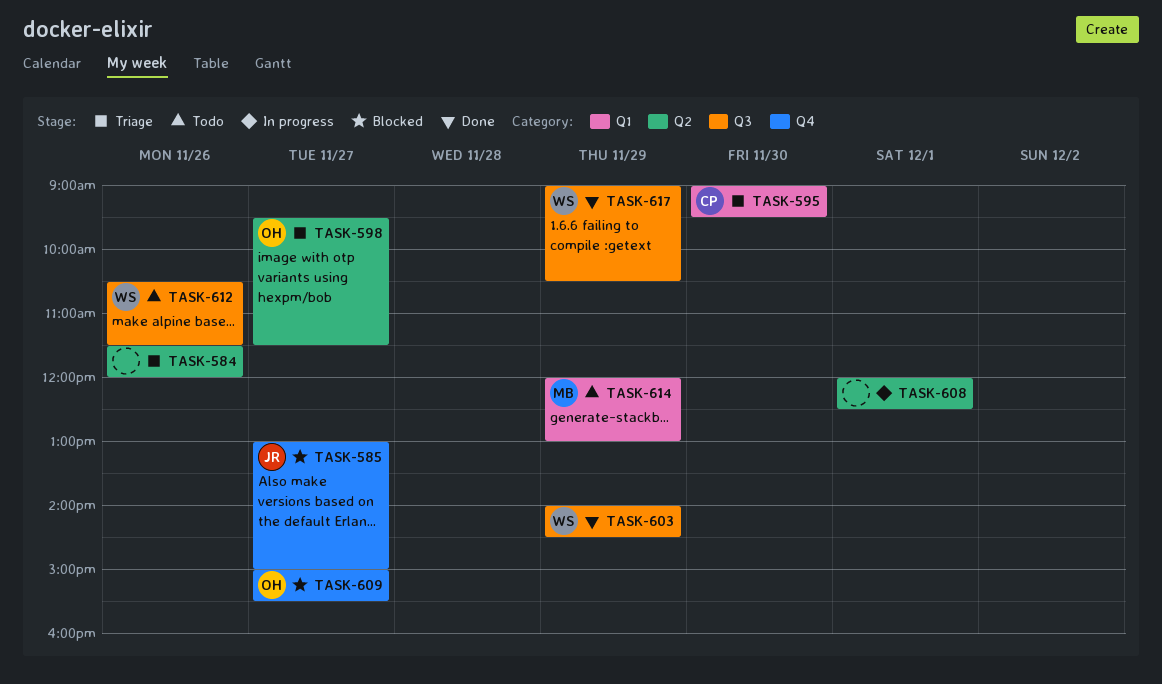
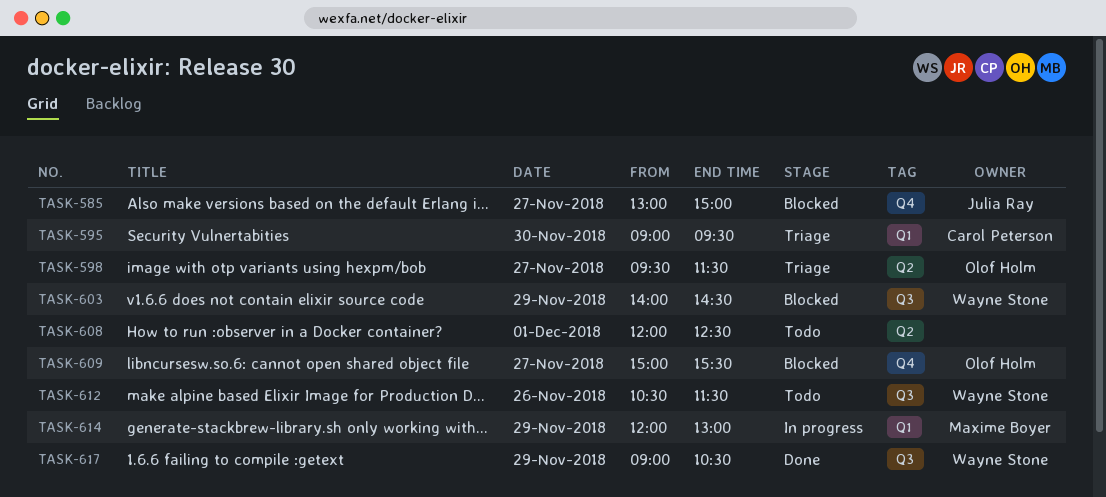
TASK-584: present -> none
TASK-603, status: Done -> Blocked
TASK-608, status: In progress -> Todo
TASK-614, status: Todo -> In progress

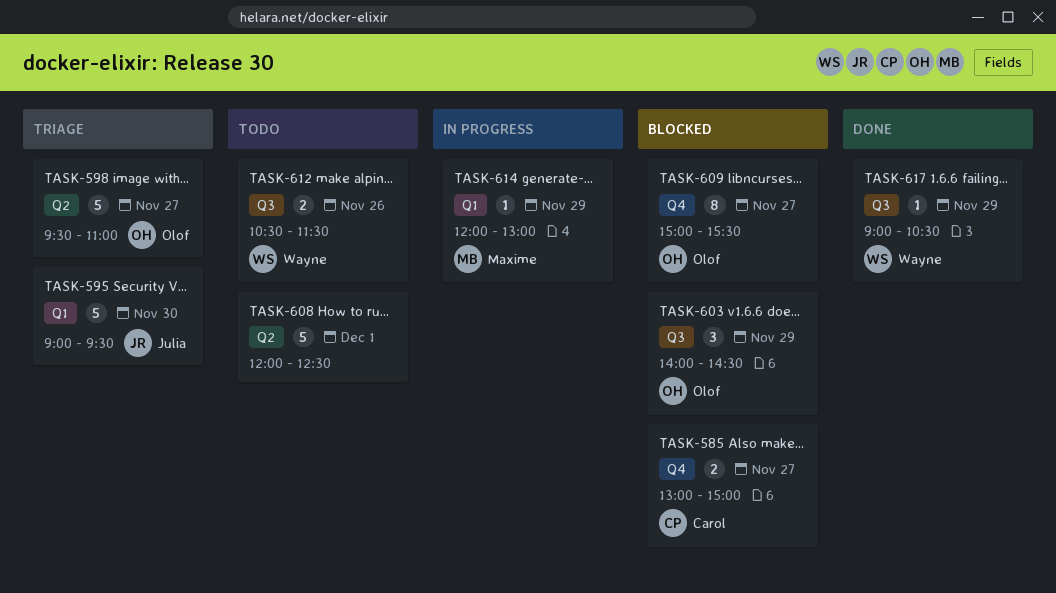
TASK-585, owner: Julia Ray -> Carol Peterson
TASK-595, owner: Carol Peterson -> Julia Ray
TASK-598, ends: 11:30 -> 11:00
TASK-603, owner: Wayne Stone -> Olof Holm

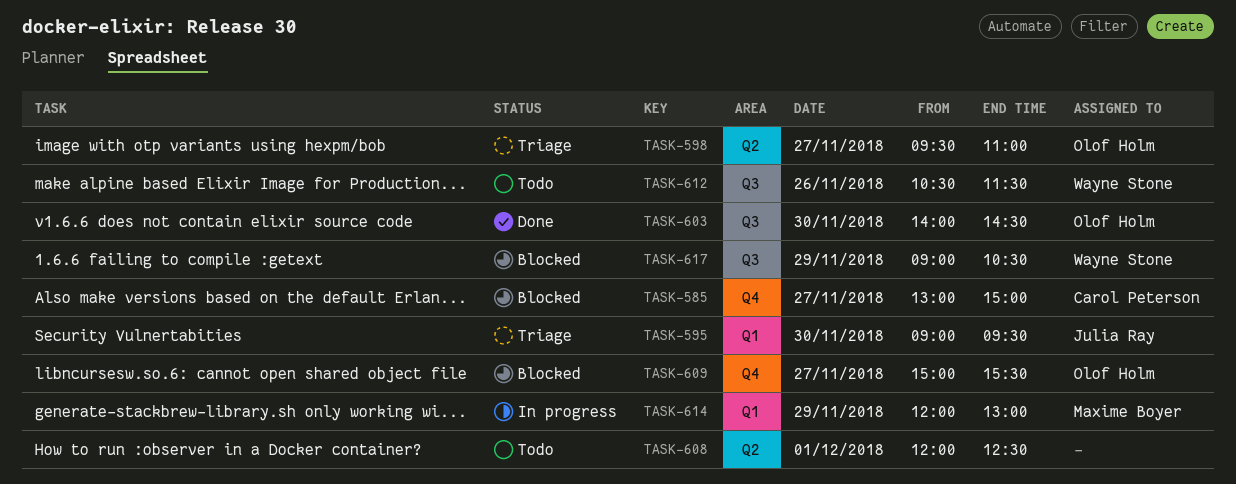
TASK-603, status: Blocked -> Done
TASK-603, day: Nov 29 -> Nov 30
TASK-617, status: Done -> Blocked

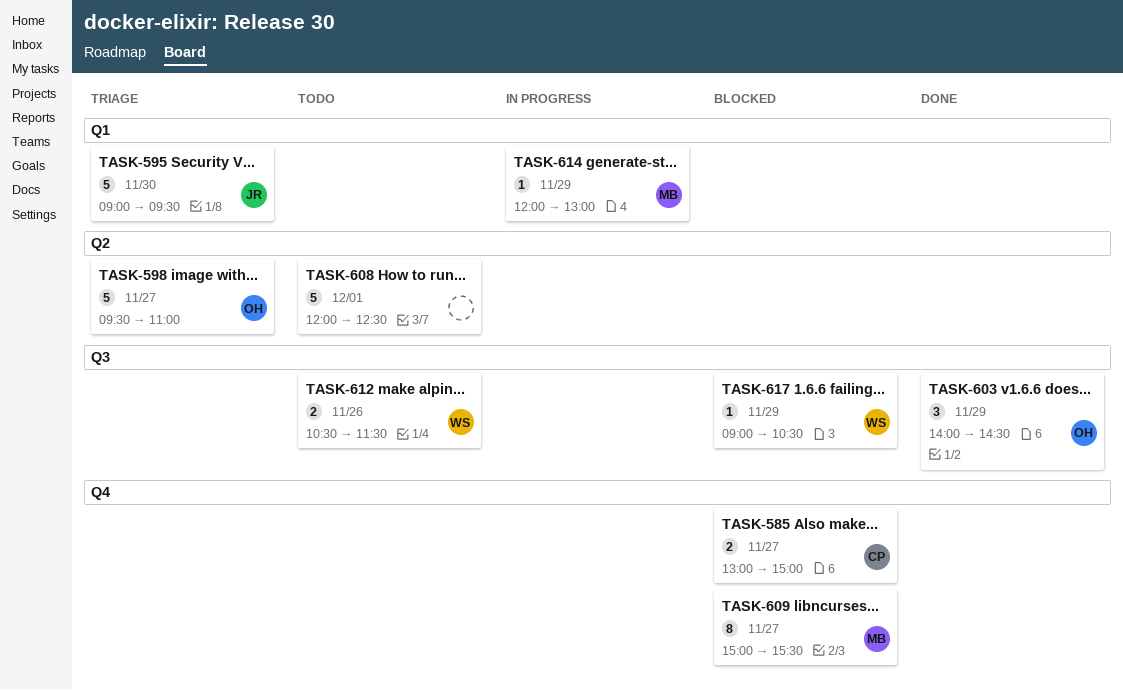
TASK-603, day: Nov 30 -> Nov 29
TASK-609, owner: Olof Holm -> Maxime Boyer

